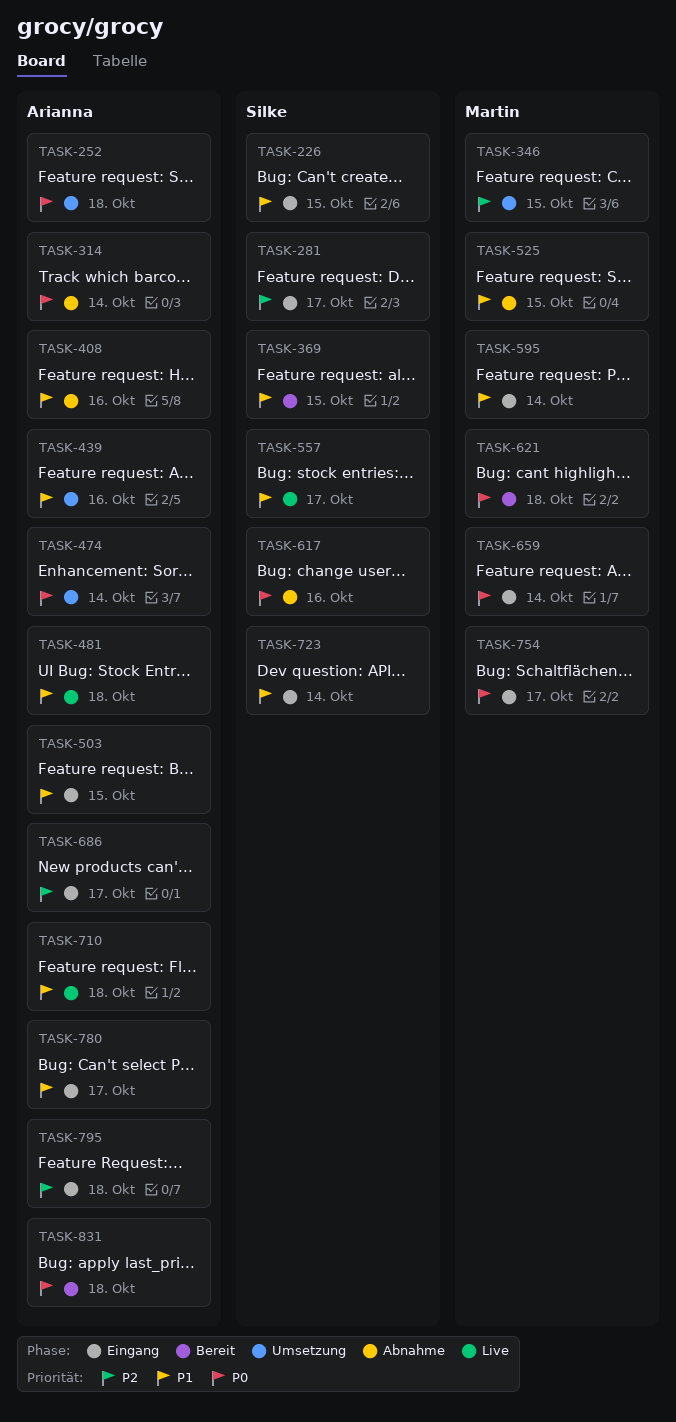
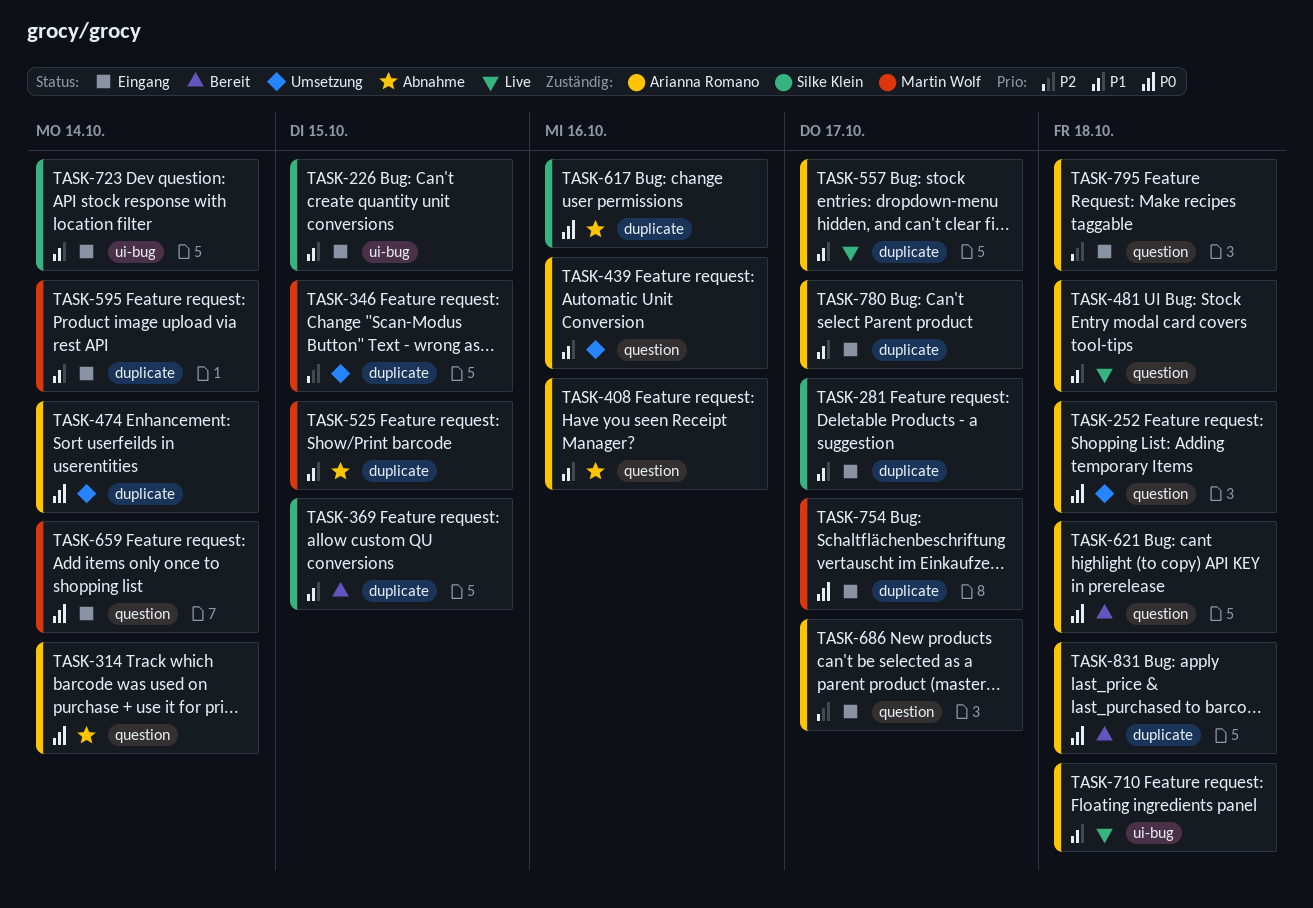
TASK-281, priority: P2 -> P1
TASK-503: present -> none
TASK-557, owner: Silke Klein -> Arianna Romano
TASK-621, owner: Martin Wolf -> Arianna Romano

